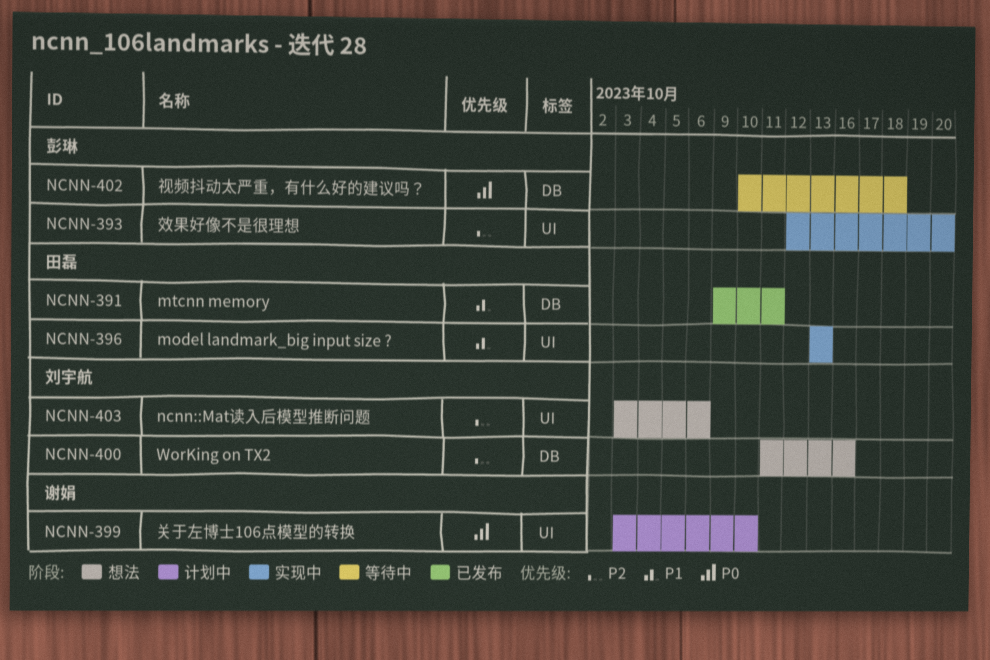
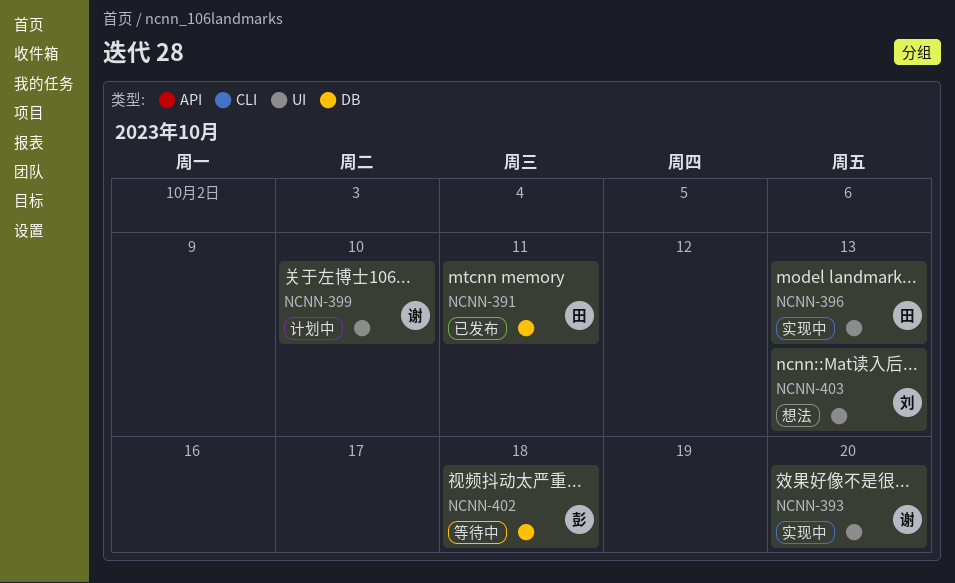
NCNN-393, owner: 彭琳 -> 谢娟
NCNN-400: present -> none
NCNN-403, due: Oct 6 -> Oct 13

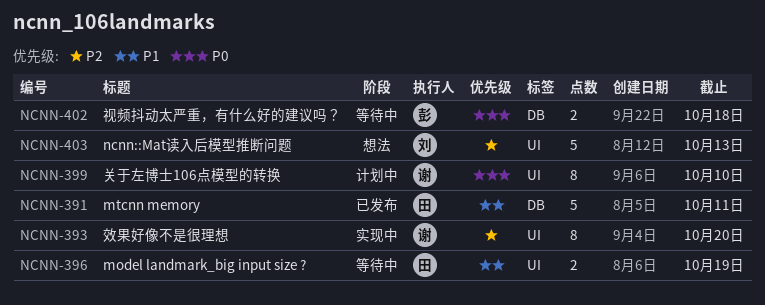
NCNN-396, status: 实现中 -> 等待中
NCNN-396, due: Oct 13 -> Oct 19

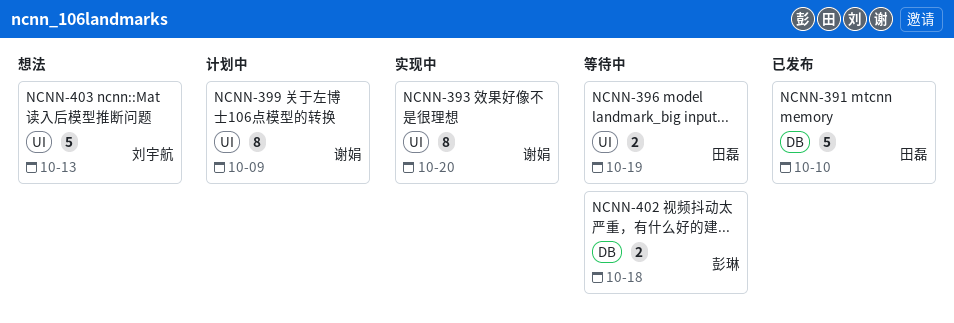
NCNN-391, due: Oct 11 -> Oct 10
NCNN-399, due: Oct 10 -> Oct 9

